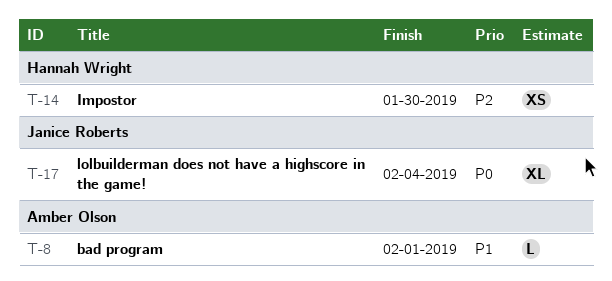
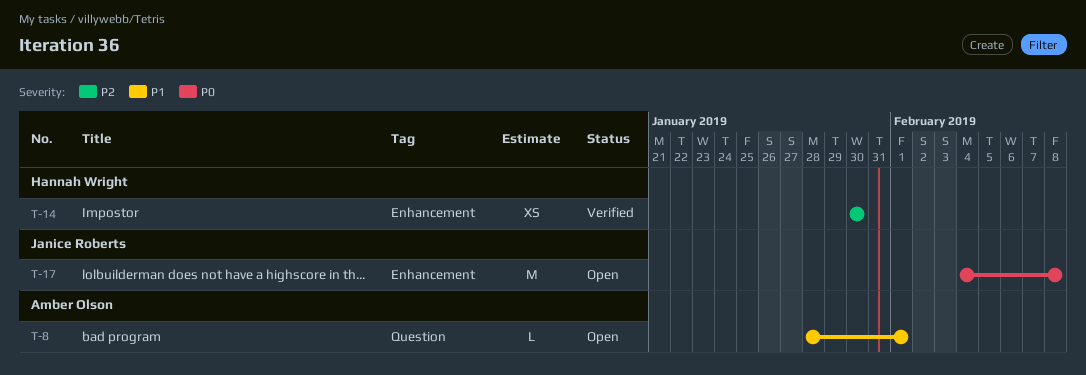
T-17, estimate: XL -> M
T-17, due: Feb 4 -> Feb 8

